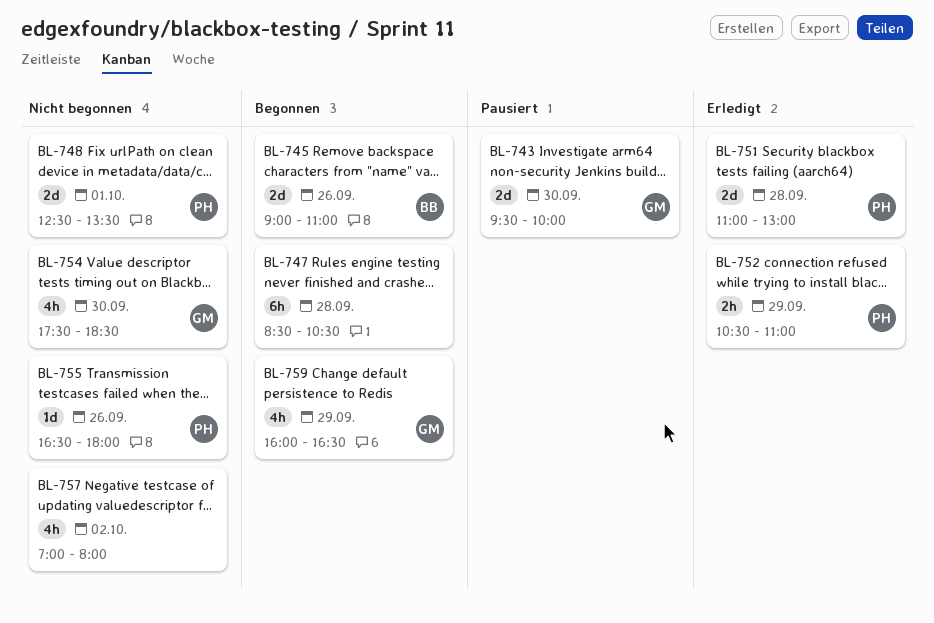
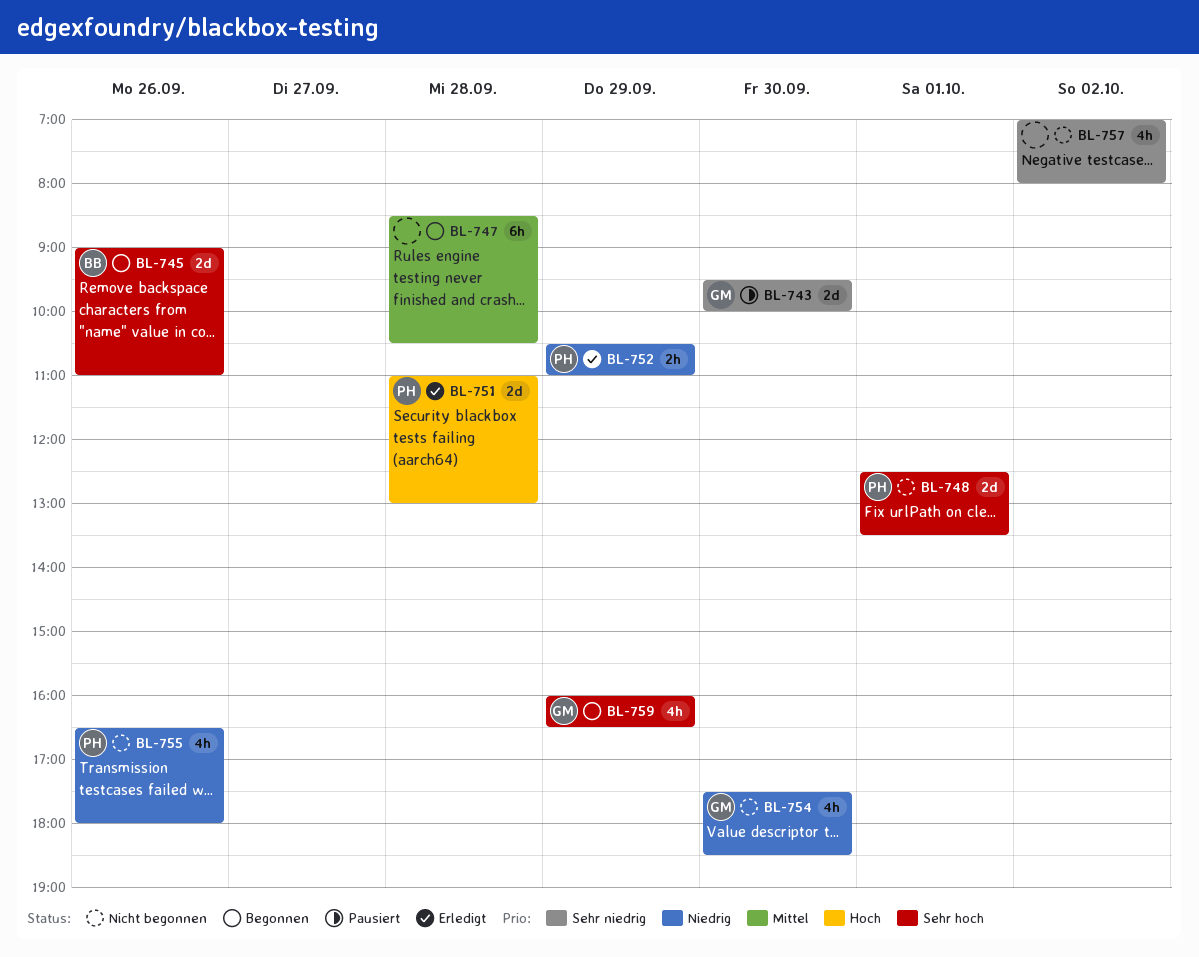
BL-755, estimate: 1d -> 4h

